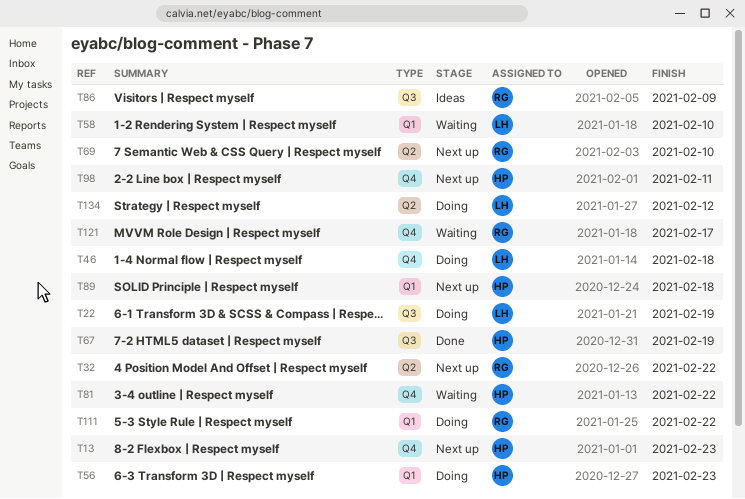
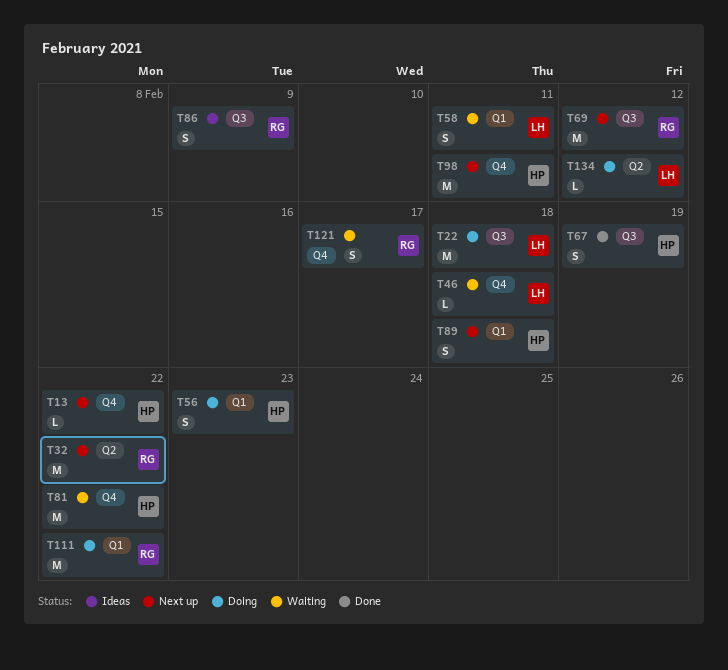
T13, due: Feb 23 -> Feb 22
T22, due: Feb 19 -> Feb 18
T46, status: Doing -> Waiting
T58, due: Feb 10 -> Feb 11
T69, label: Q2 -> Q3
T69, due: Feb 10 -> Feb 12

